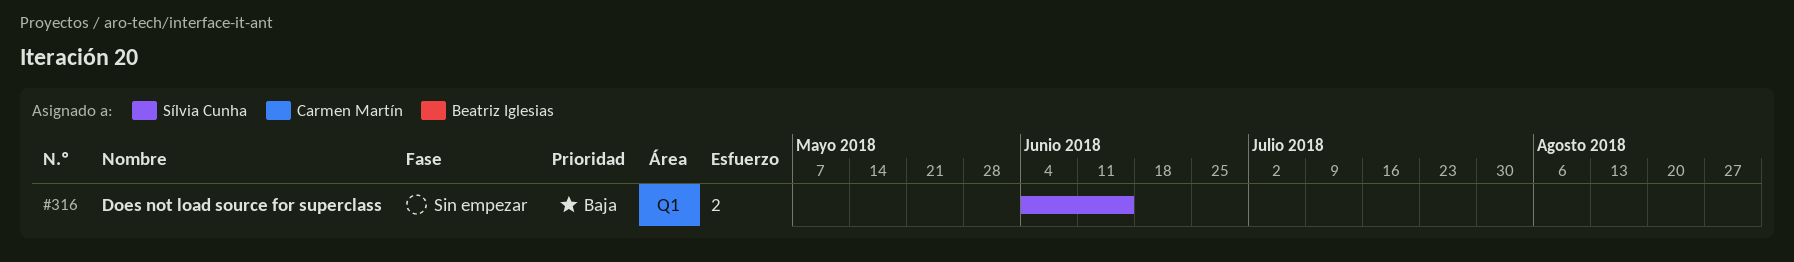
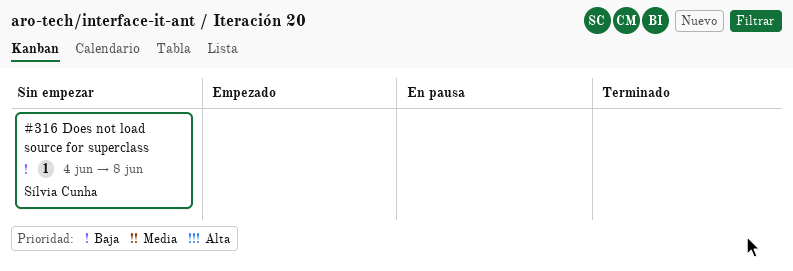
#316, estimate: 2 -> 1
#316, due: Jun 15 -> Jun 8

